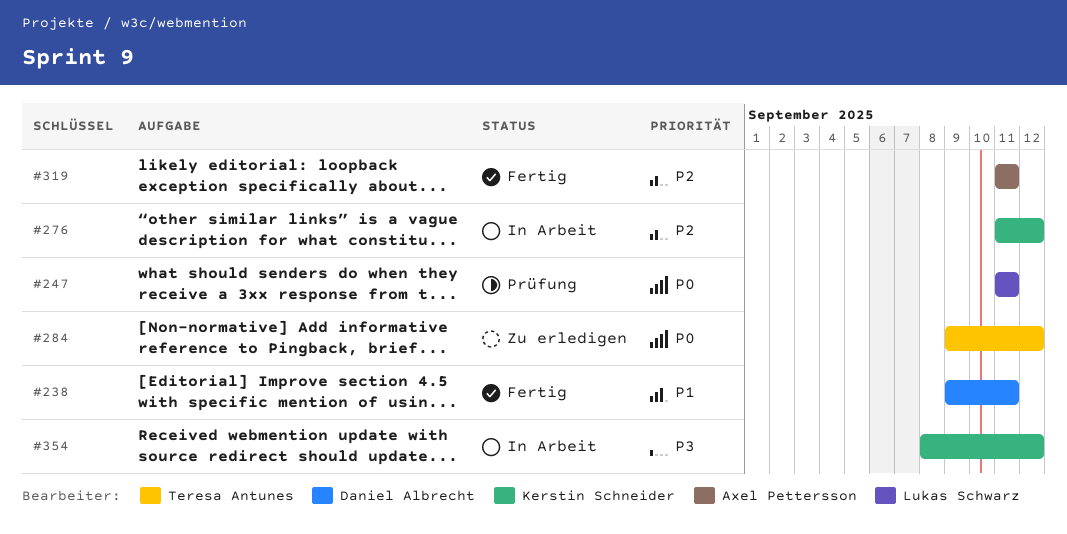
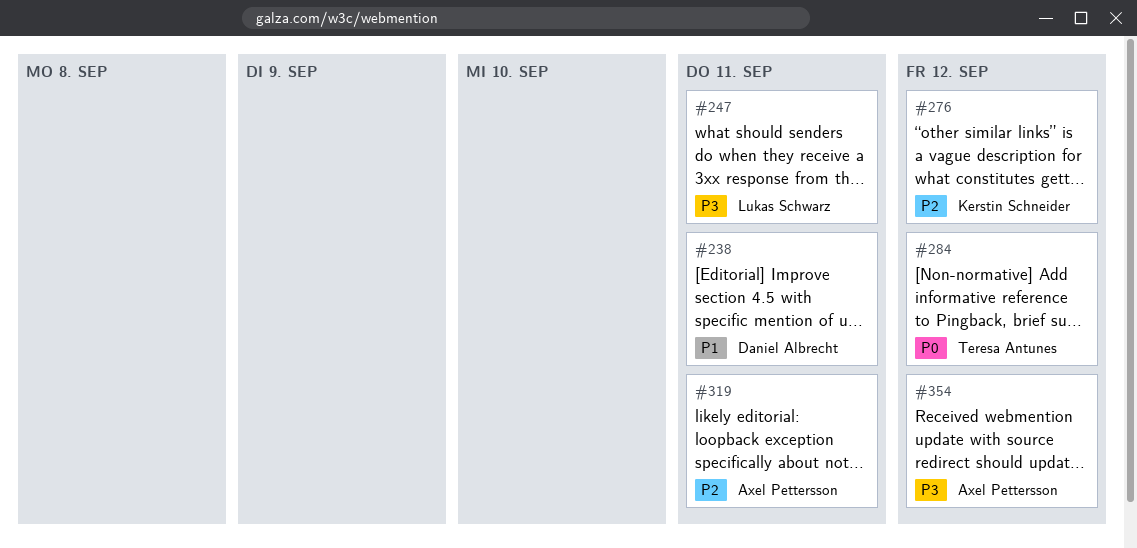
#247, priority: P0 -> P3
#354, owner: Kerstin Schneider -> Axel Pettersson

